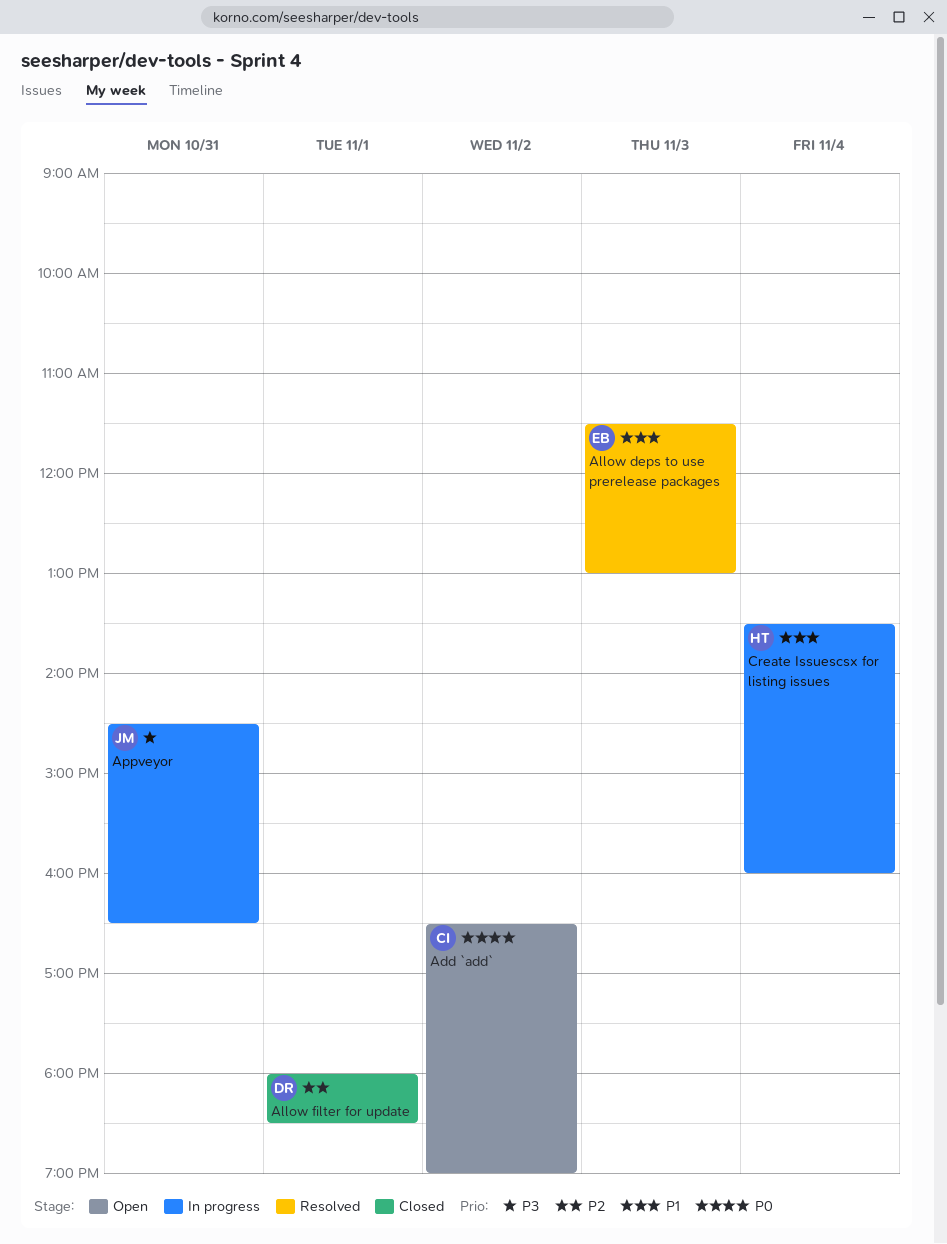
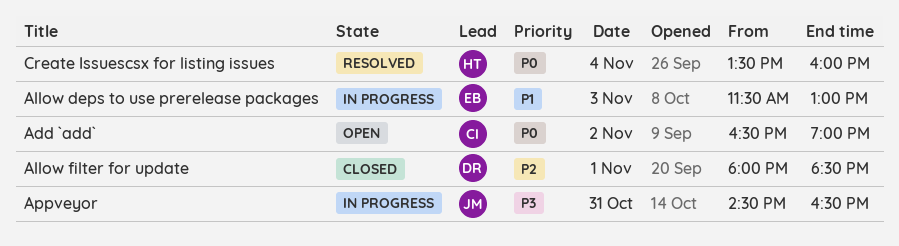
Allow deps to use prerelease packages, status: Resolved -> In progress
Create Issuescsx for listing issues, status: In progress -> Resolved
Create Issuescsx for listing issues, priority: P1 -> P0

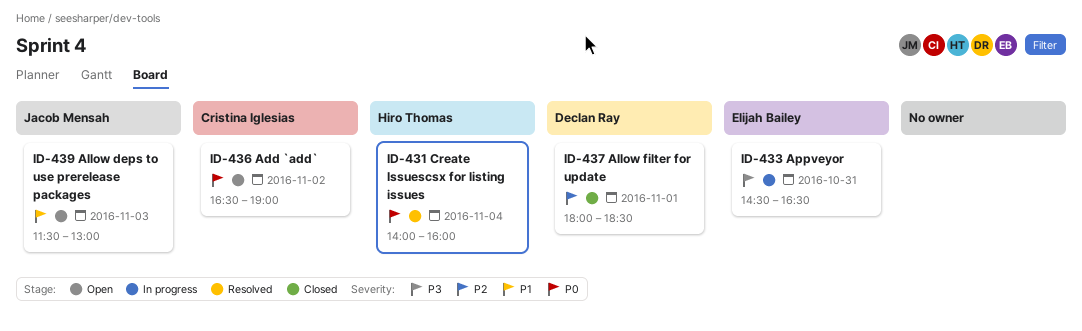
Allow deps to use prerelease packages, status: In progress -> Open
Allow deps to use prerelease packages, owner: Elijah Bailey -> Jacob Mensah
Appveyor, owner: Jacob Mensah -> Elijah Bailey
Create Issuescsx for listing issues, begins: 13:30 -> 14:00

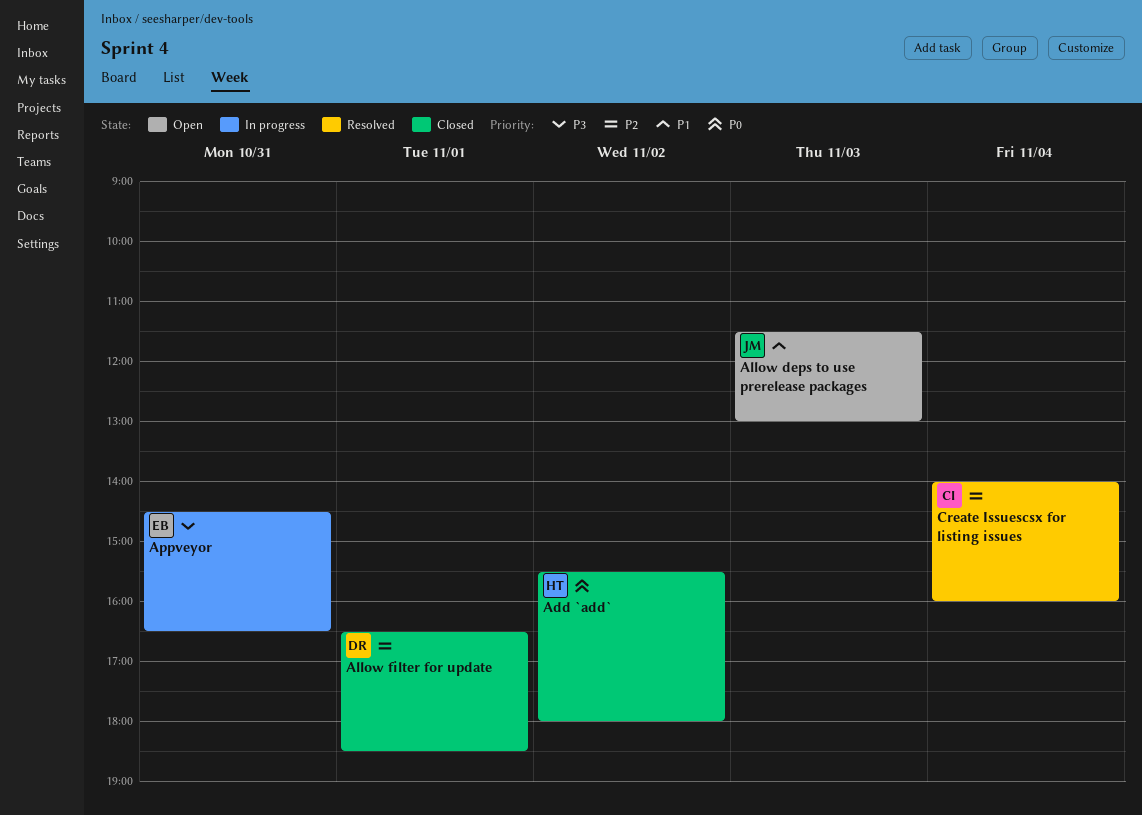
Add `add`, status: Open -> Closed
Add `add`, owner: Cristina Iglesias -> Hiro Thomas
Add `add`, begins: 16:30 -> 15:30
Add `add`, ends: 19:00 -> 18:00
Allow filter for update, begins: 18:00 -> 16:30
Create Issuescsx for listing issues, owner: Hiro Thomas -> Cristina Iglesias
Create Issuescsx for listing issues, priority: P0 -> P2

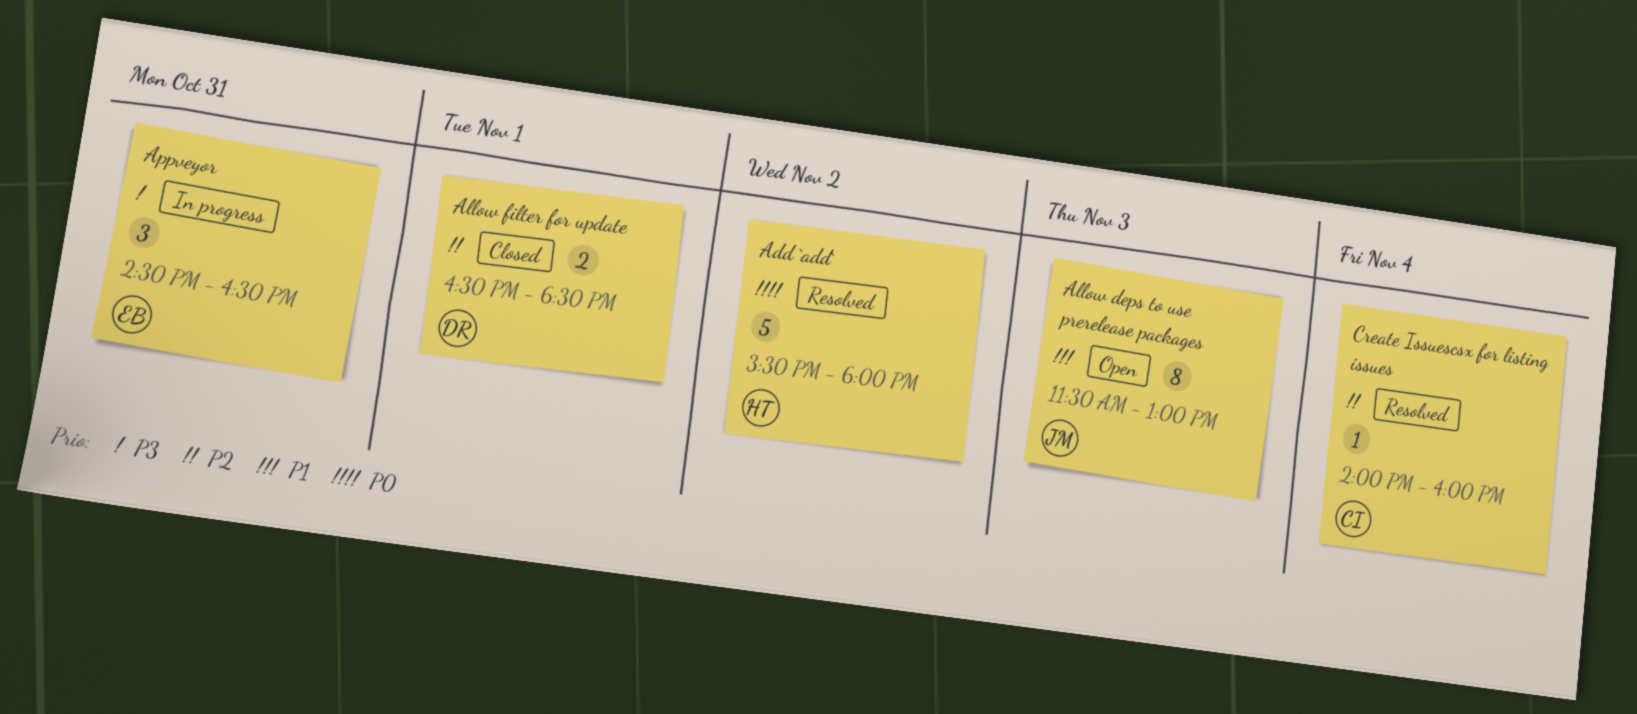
Add `add`, status: Closed -> Resolved

